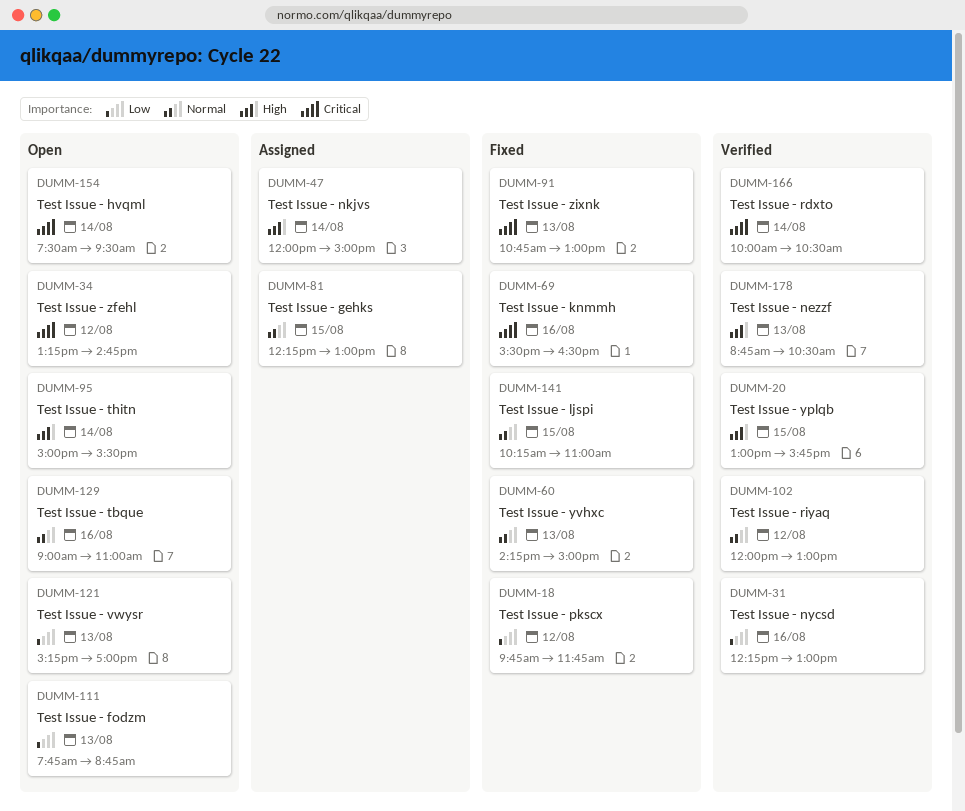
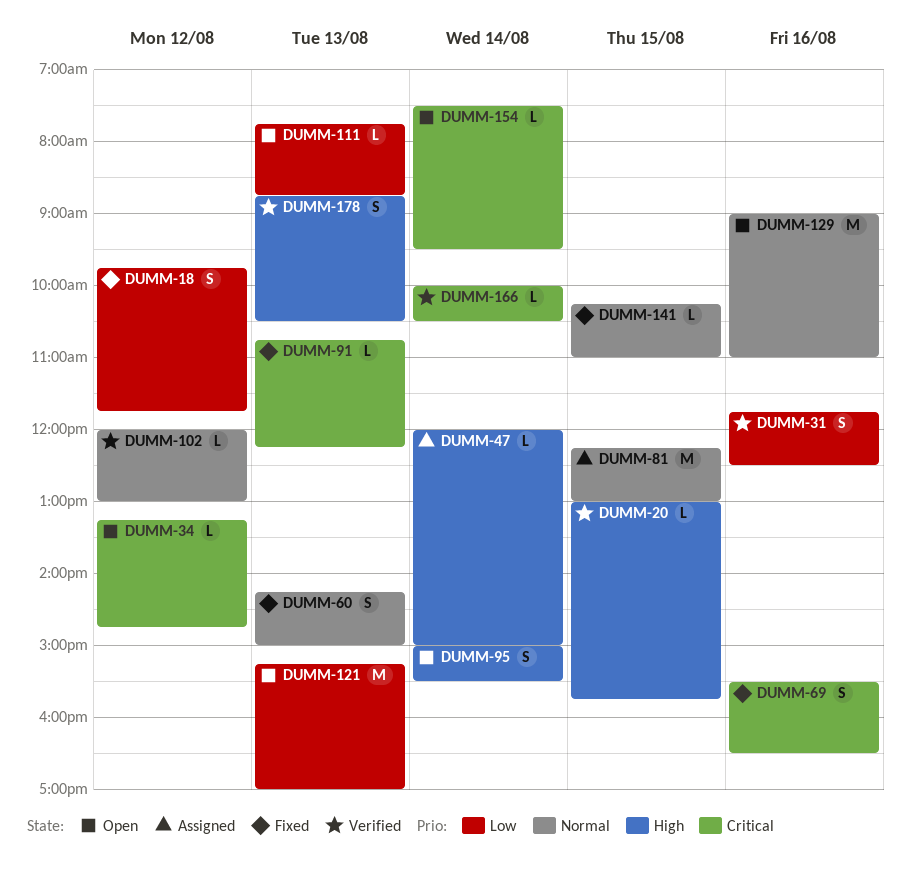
DUMM-31, begins: 12:15 -> 11:45
DUMM-31, ends: 13:00 -> 12:30
DUMM-91, ends: 13:00 -> 12:15

